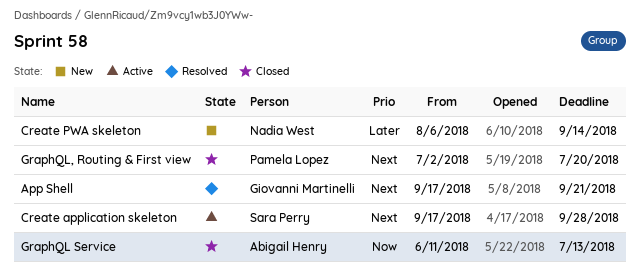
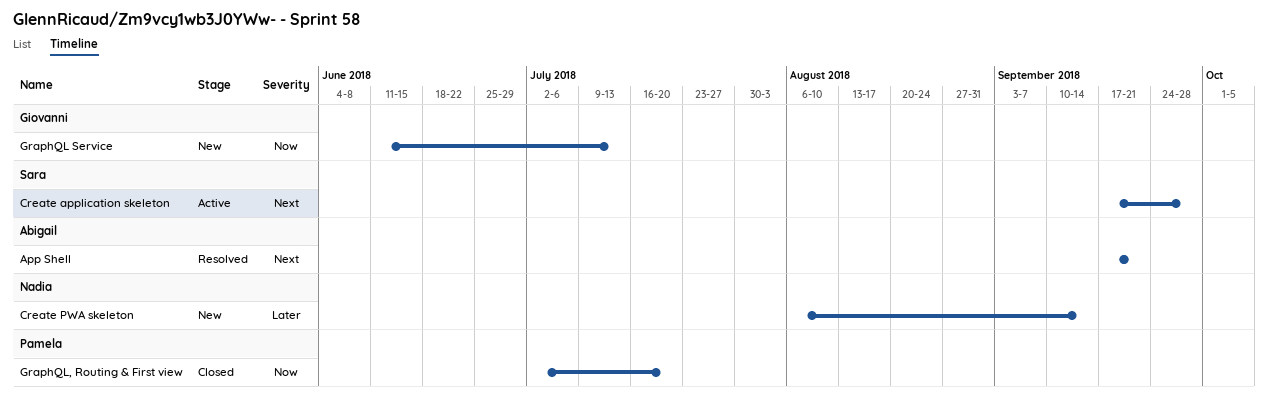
App Shell, owner: Giovanni Martinelli -> Abigail Henry
GraphQL Service, status: Closed -> New
GraphQL Service, owner: Abigail Henry -> Giovanni Martinelli
GraphQL, Routing & First view, priority: Next -> Now

